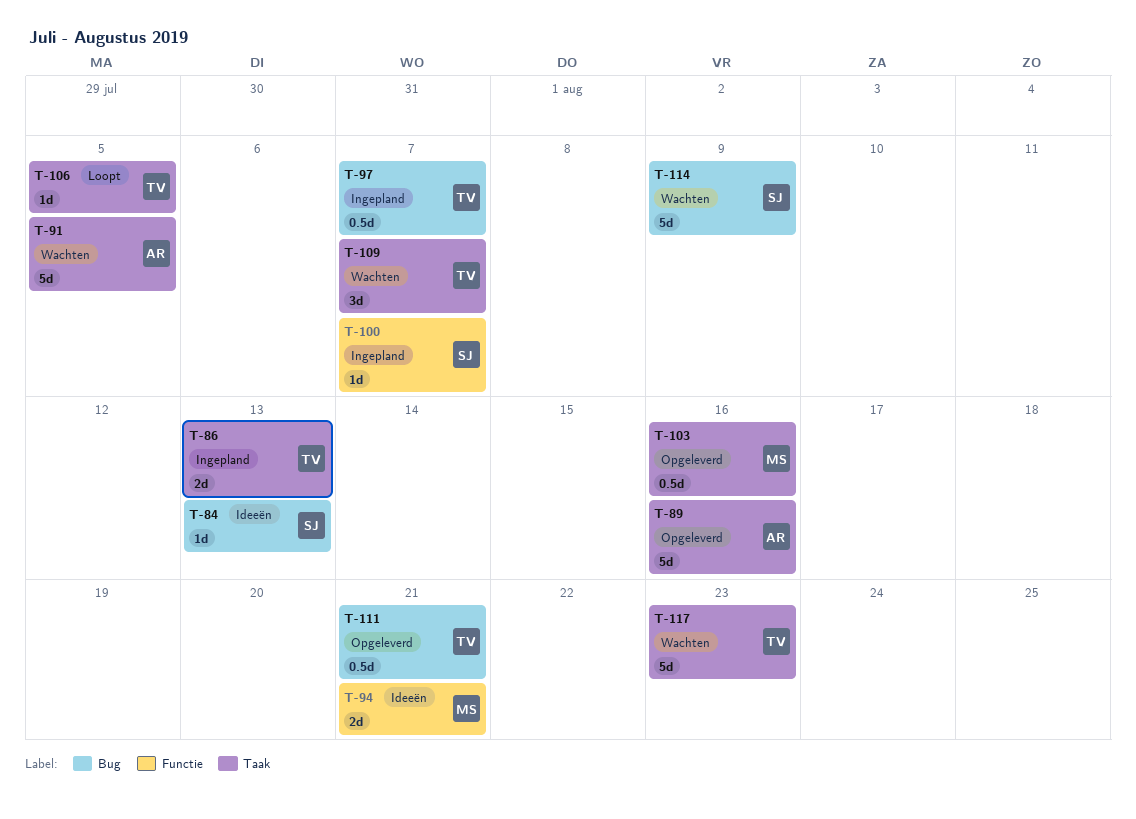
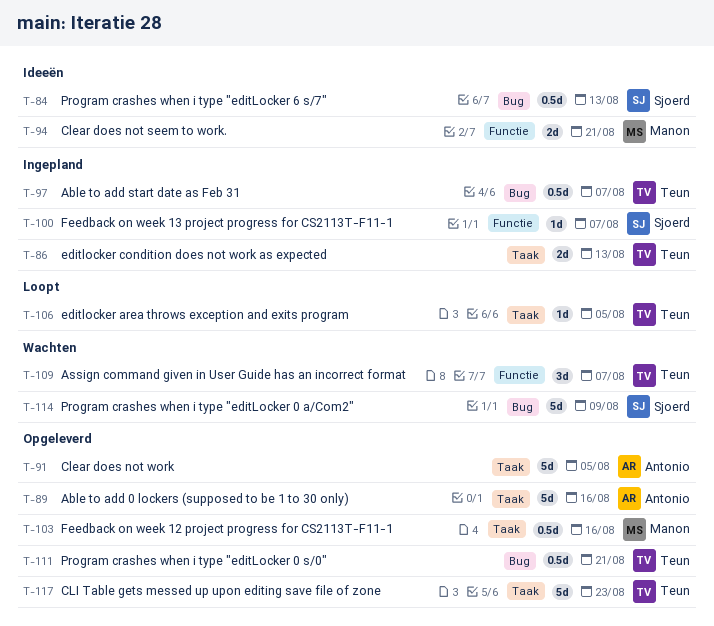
T-84, estimate: 1d -> 0.5d
T-91, status: Wachten -> Opgeleverd
T-109, label: Taak -> Functie
T-117, status: Wachten -> Opgeleverd

